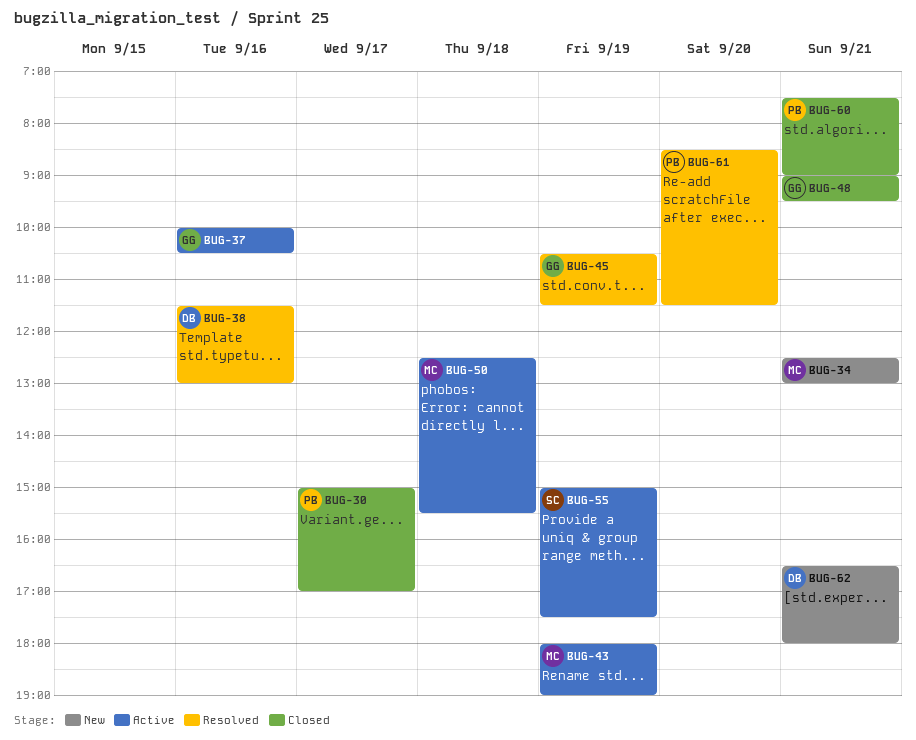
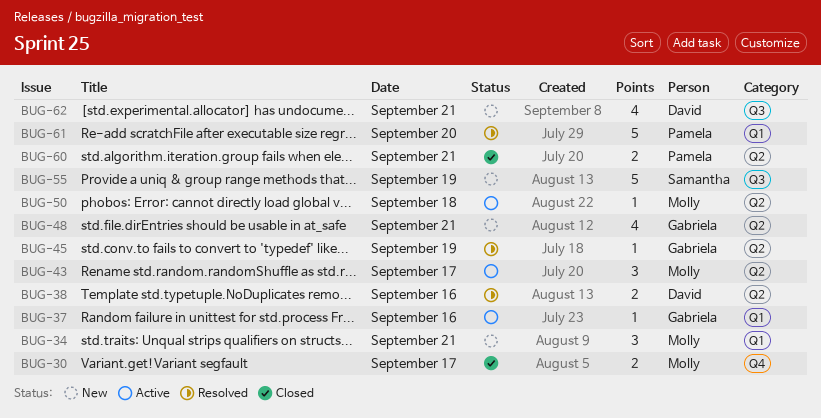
BUG-30, owner: Pamela -> Molly
BUG-43, day: Sep 19 -> Sep 17
BUG-48, status: Closed -> New
BUG-55, status: Active -> New

